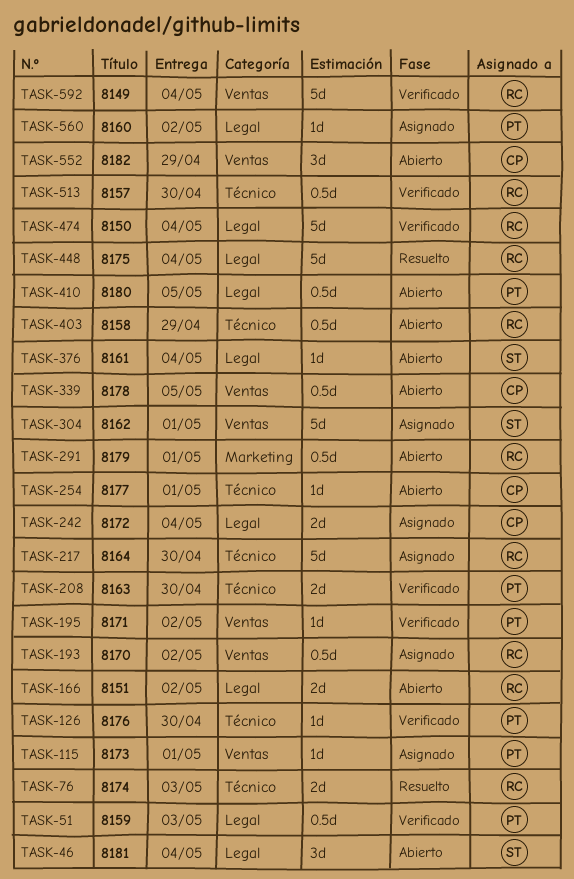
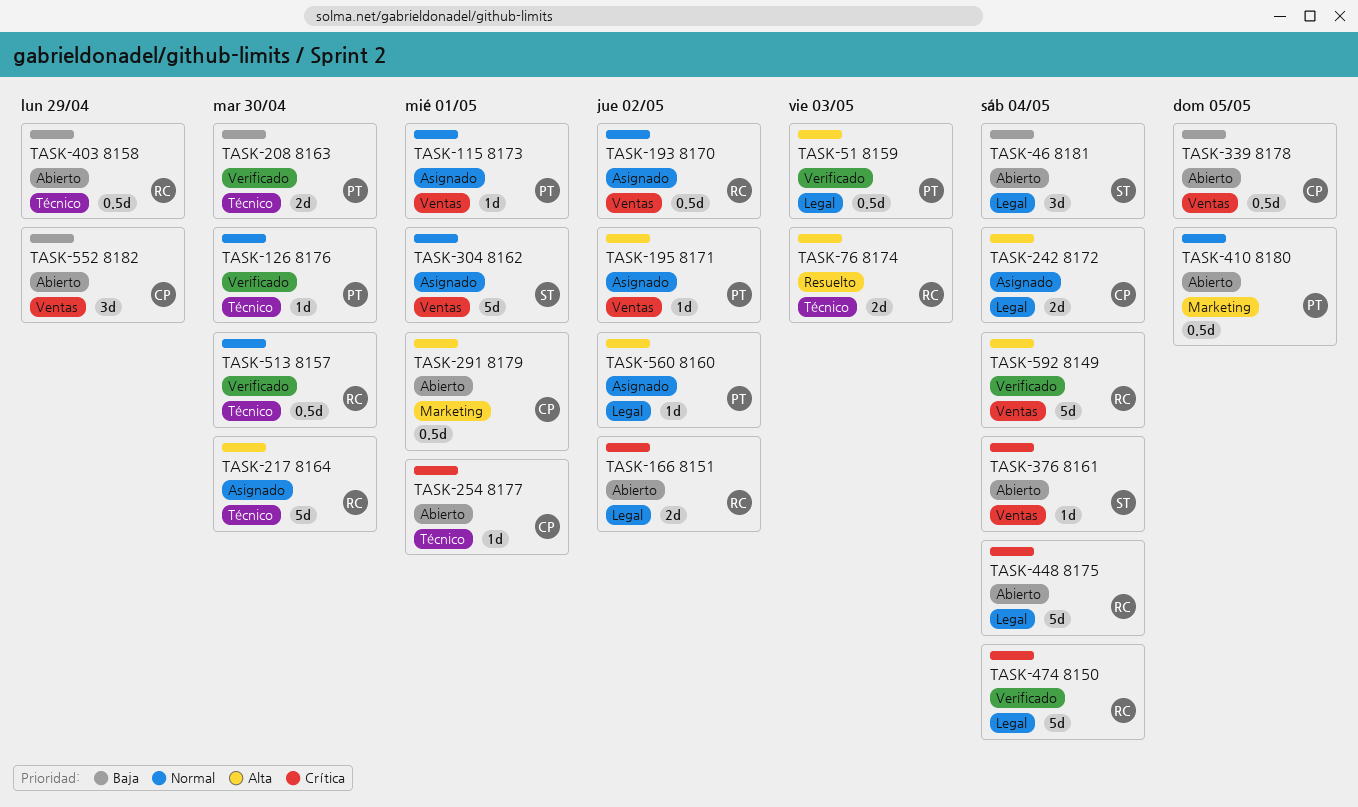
TASK-195, status: Verificado -> Asignado
TASK-291, owner: RC -> CP
TASK-376, label: Legal -> Ventas
TASK-410, label: Legal -> Marketing
TASK-448, status: Resuelto -> Abierto

